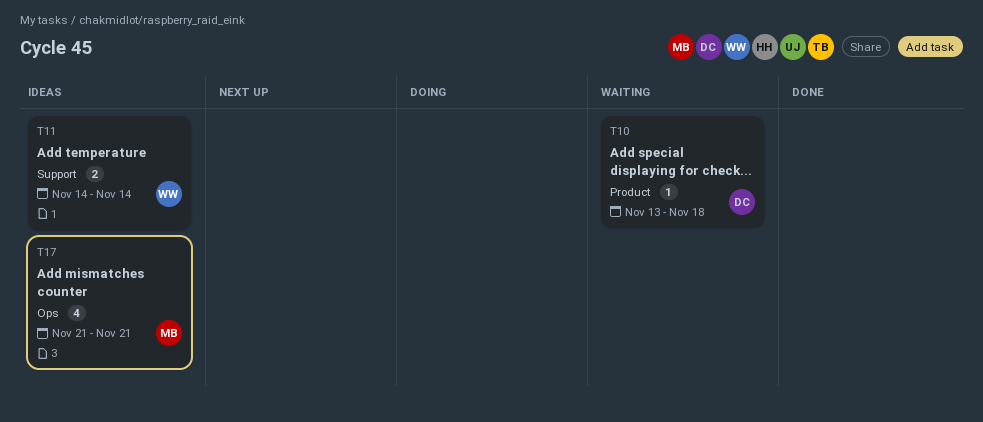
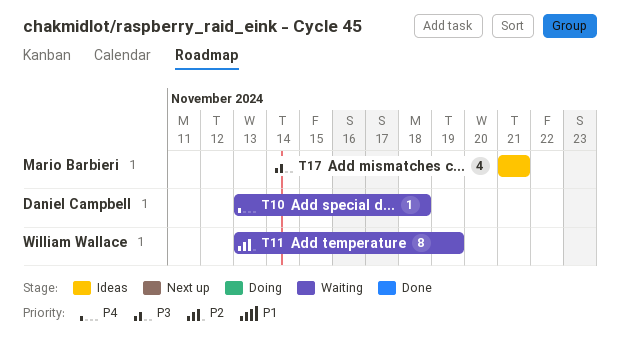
T11, status: Ideas -> Waiting
T11, estimate: 2 -> 8
T11, start: Nov 14 -> Nov 13
T11, due: Nov 14 -> Nov 19

